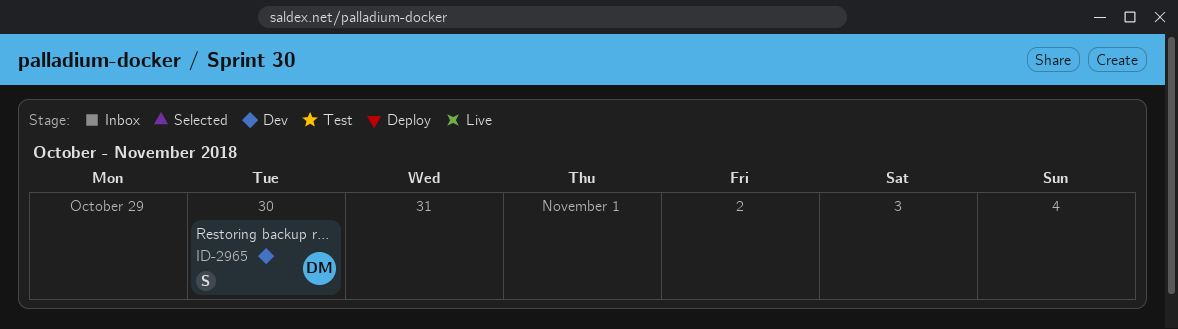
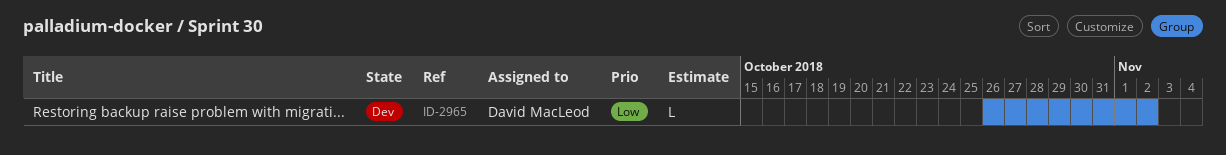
ID-2965, estimate: S -> L
ID-2965, due: Oct 30 -> Nov 2

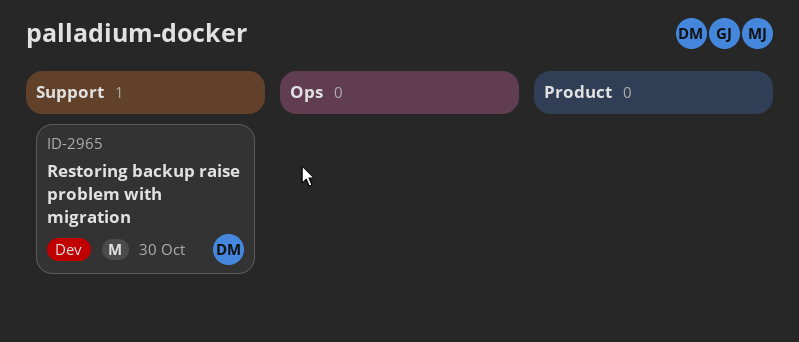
ID-2965, estimate: L -> M
ID-2965, due: Nov 2 -> Oct 30

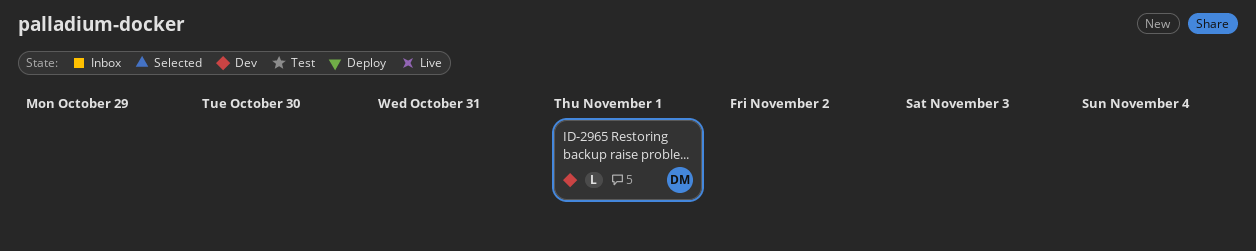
ID-2965, estimate: M -> L
ID-2965, due: Oct 30 -> Nov 1

